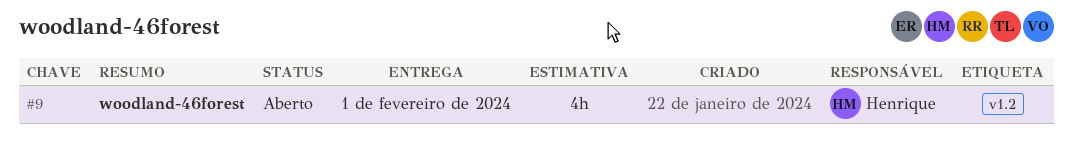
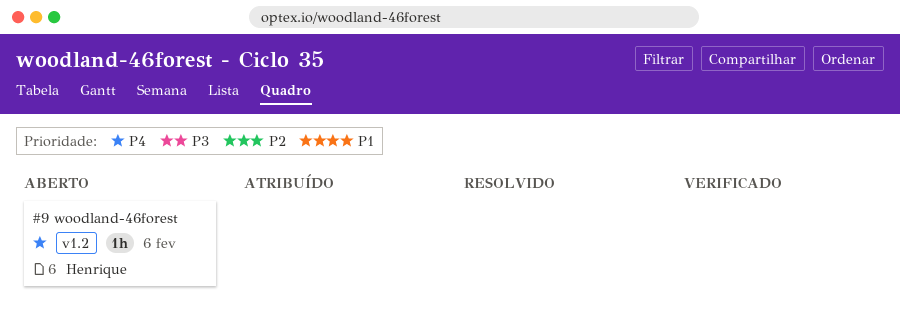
#9, estimate: 4h -> 1h
#9, due: Feb 1 -> Feb 6

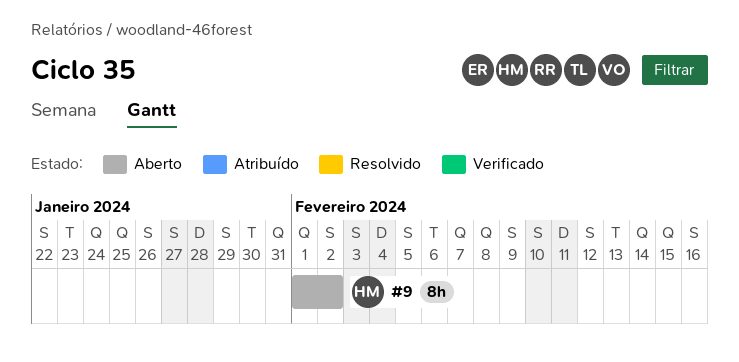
#9, estimate: 1h -> 8h
#9, due: Feb 6 -> Feb 2

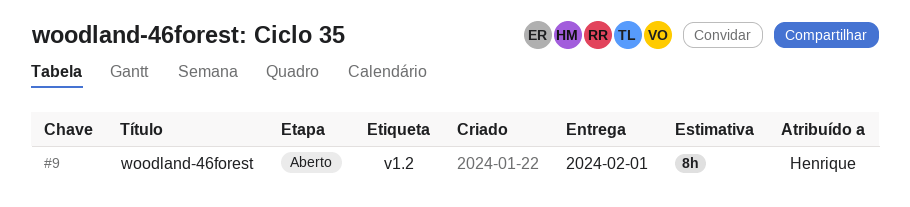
#9, due: Feb 2 -> Feb 1

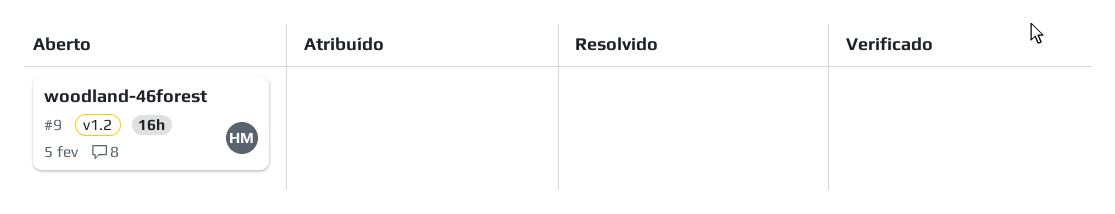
#9, estimate: 8h -> 16h
#9, due: Feb 1 -> Feb 5

